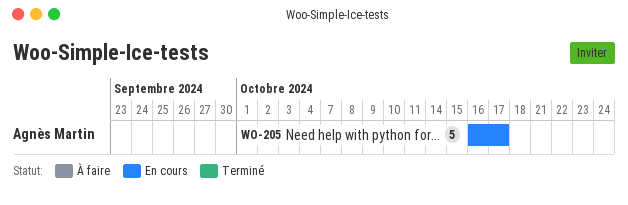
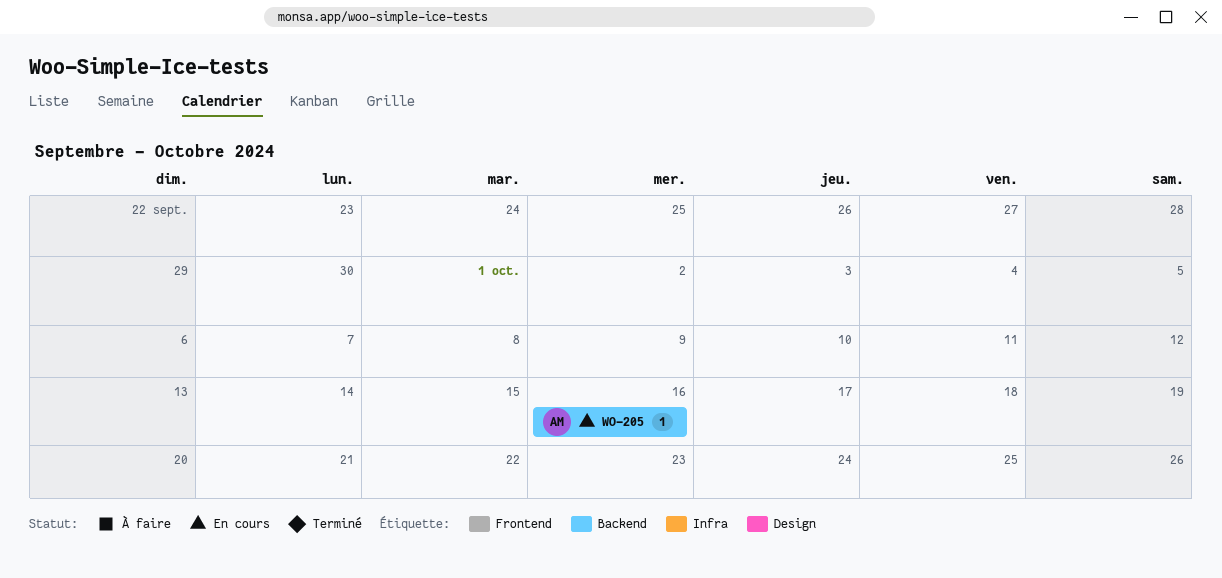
WO-205, estimate: 5 -> 1
WO-205, due: Oct 17 -> Oct 16

